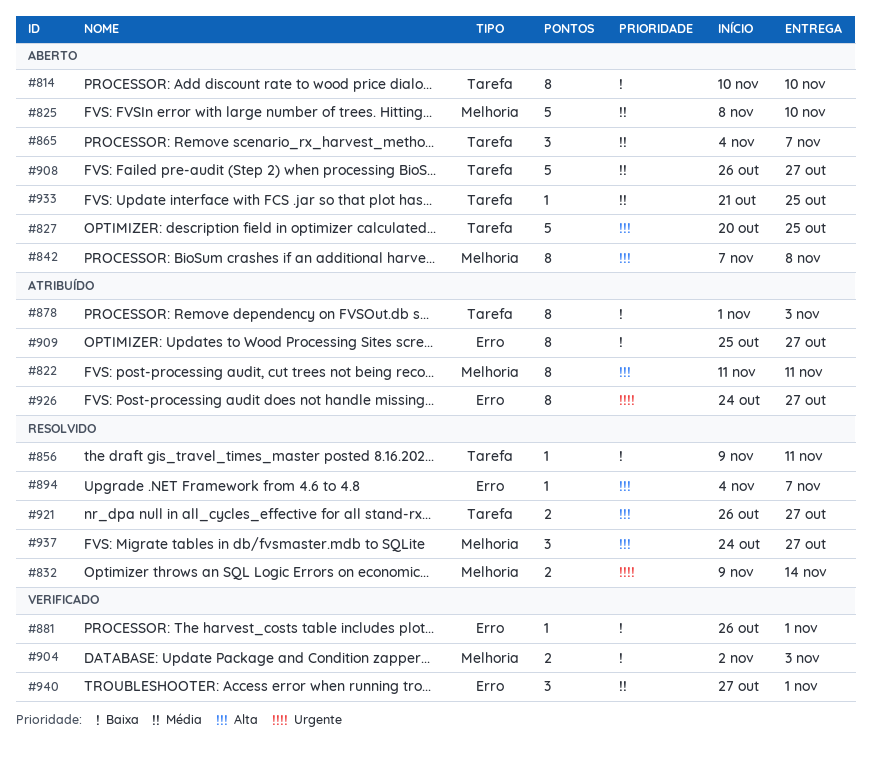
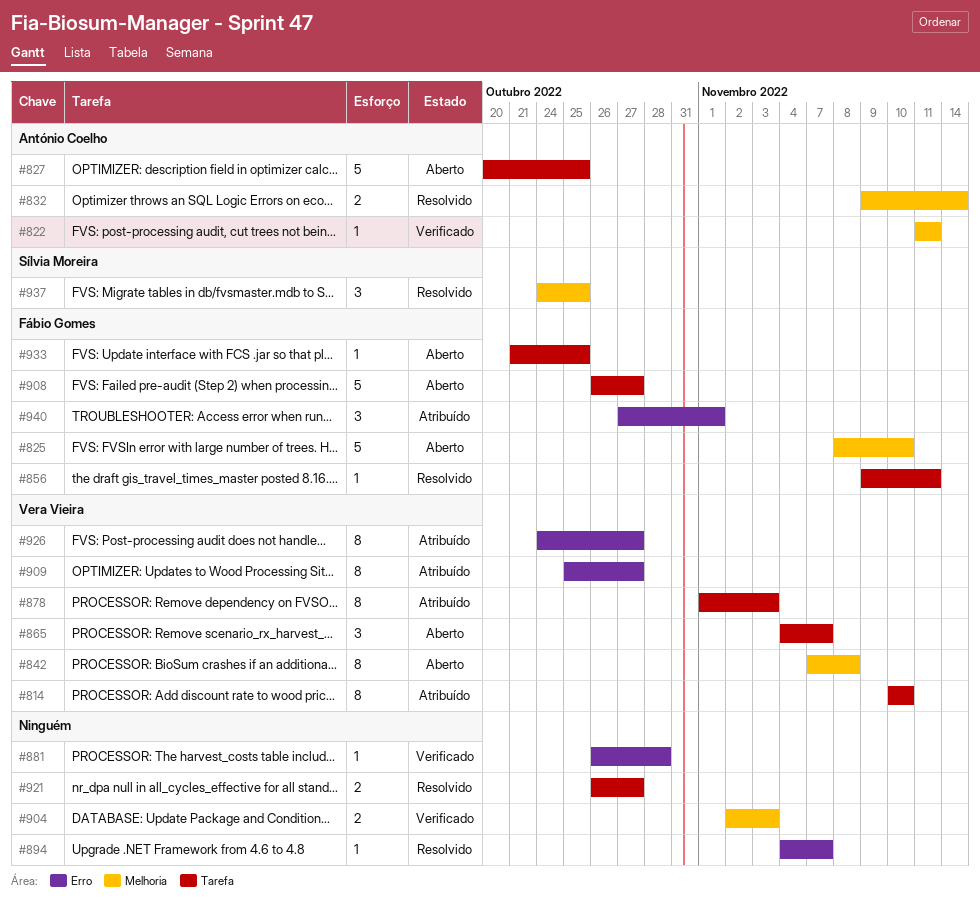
#814, status: Aberto -> Atribuído
#822, status: Atribuído -> Verificado
#822, estimate: 8 -> 1
#881, due: Nov 1 -> Oct 28
#937, due: Oct 27 -> Oct 25
#940, status: Verificado -> Atribuído

